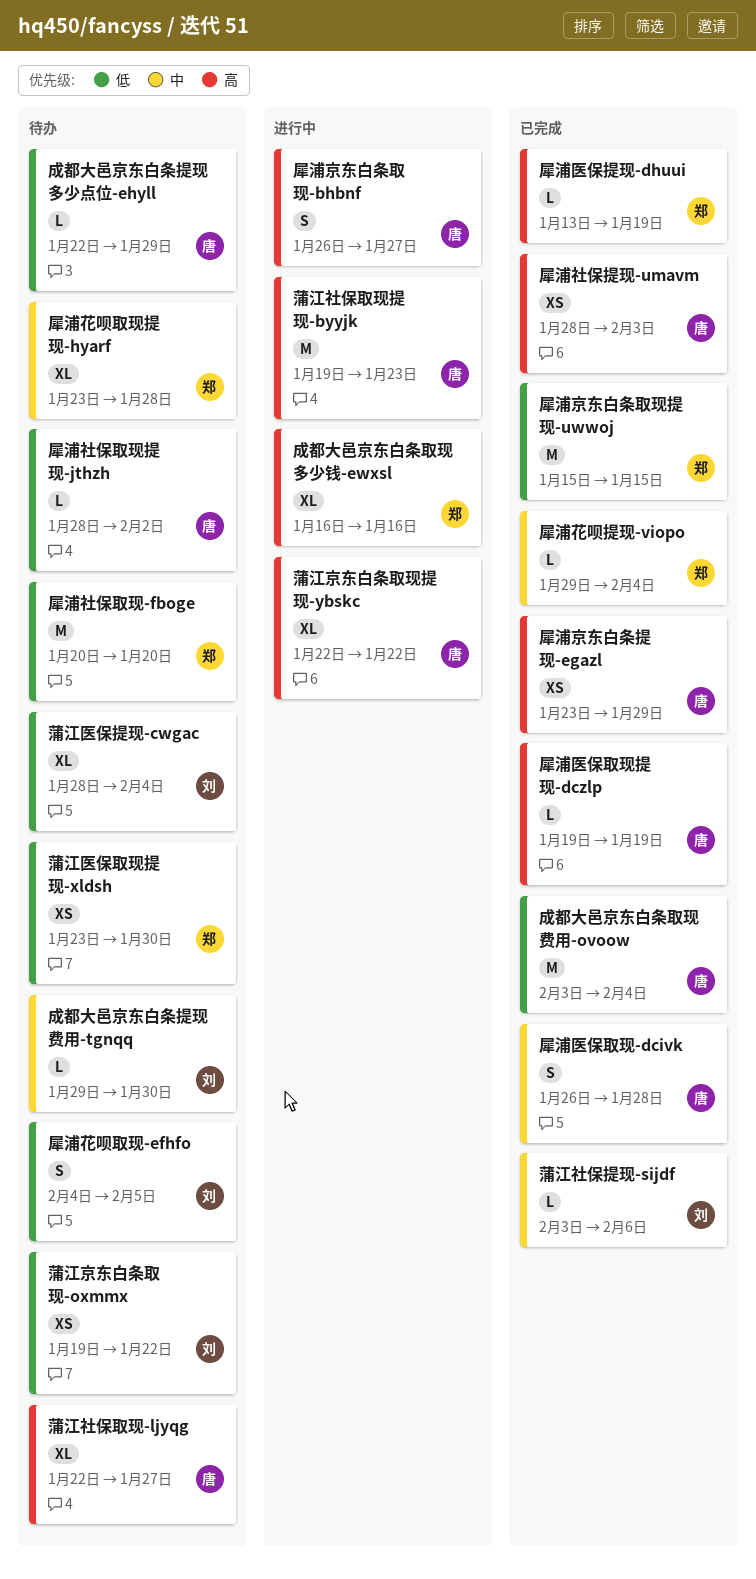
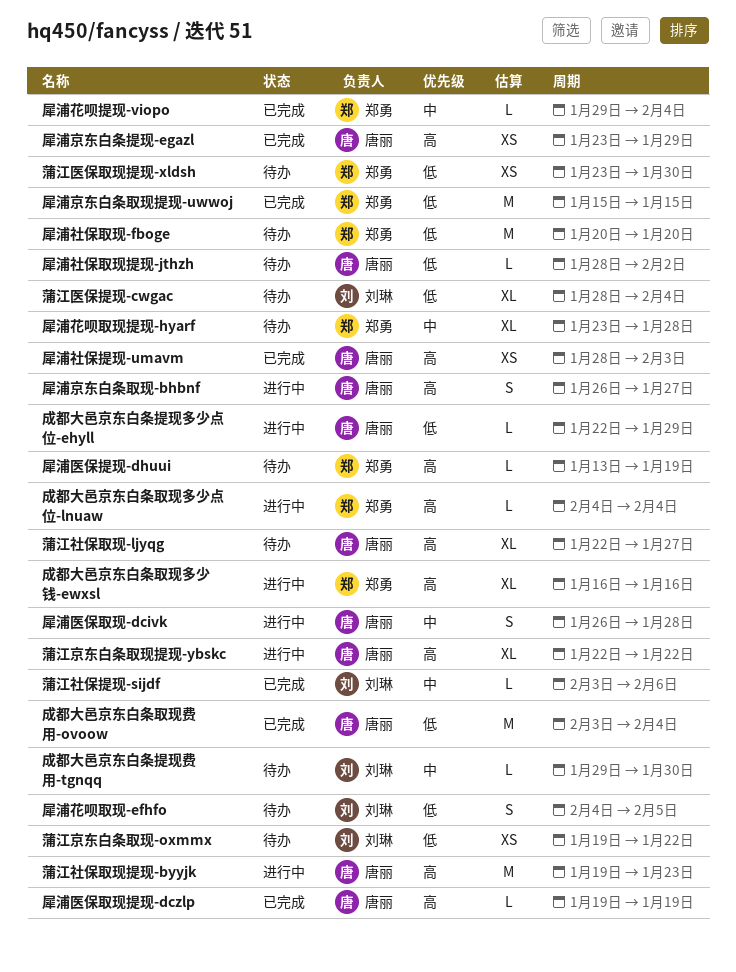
成都大邑京东白条取现多少点位-lnuaw: none -> present
成都大邑京东白条提现多少点位-ehyll, status: 待办 -> 进行中
犀浦医保取现-dcivk, status: 已完成 -> 进行中
犀浦医保提现-dhuui, status: 已完成 -> 待办

